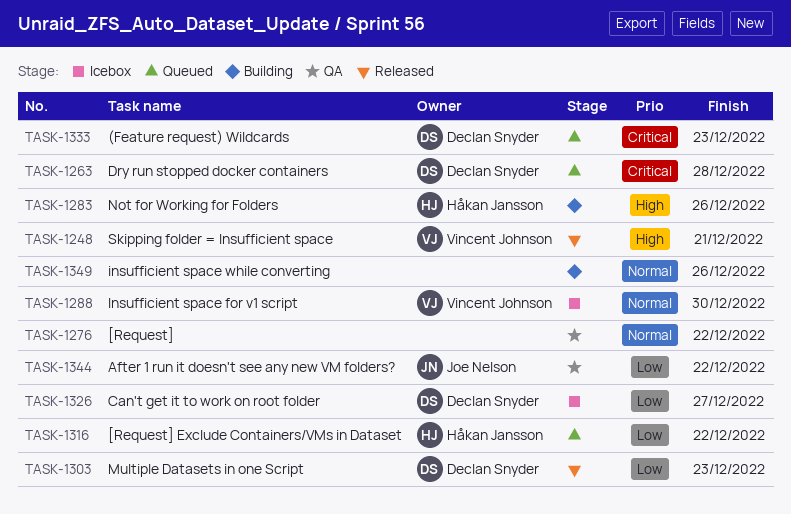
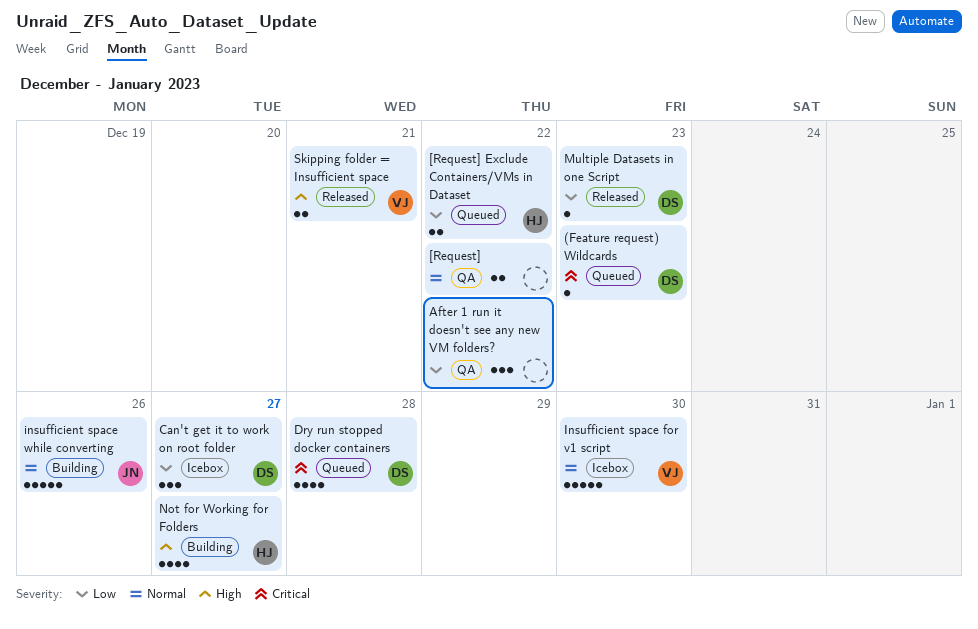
After 1 run it doesn't see any new VM folders?, owner: Joe Nelson -> none
insufficient space while converting, owner: none -> Joe Nelson
Not for Working for Folders, due: Dec 26 -> Dec 27

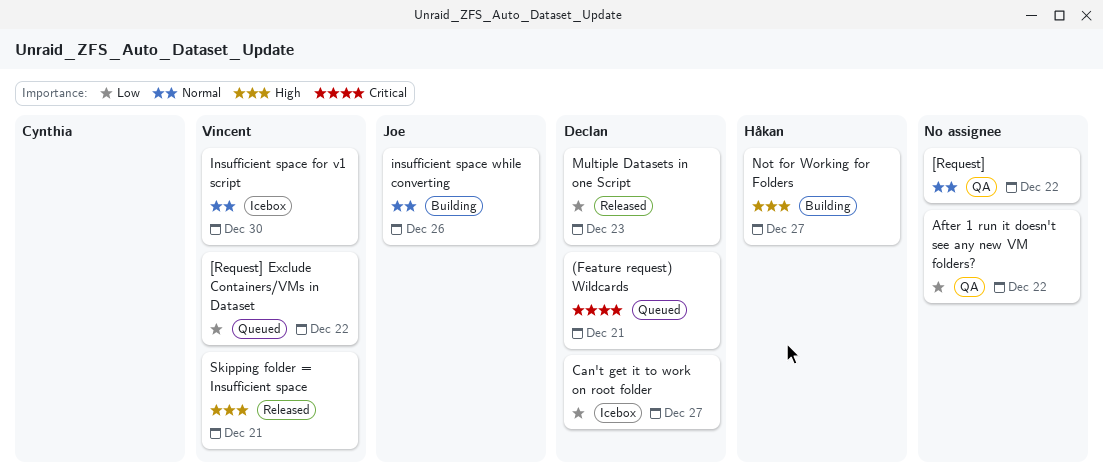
(Feature request) Wildcards, due: Dec 23 -> Dec 21
[Request] Exclude Containers/VMs in Dataset, owner: Håkan -> Vincent
Dry run stopped docker containers: present -> none

